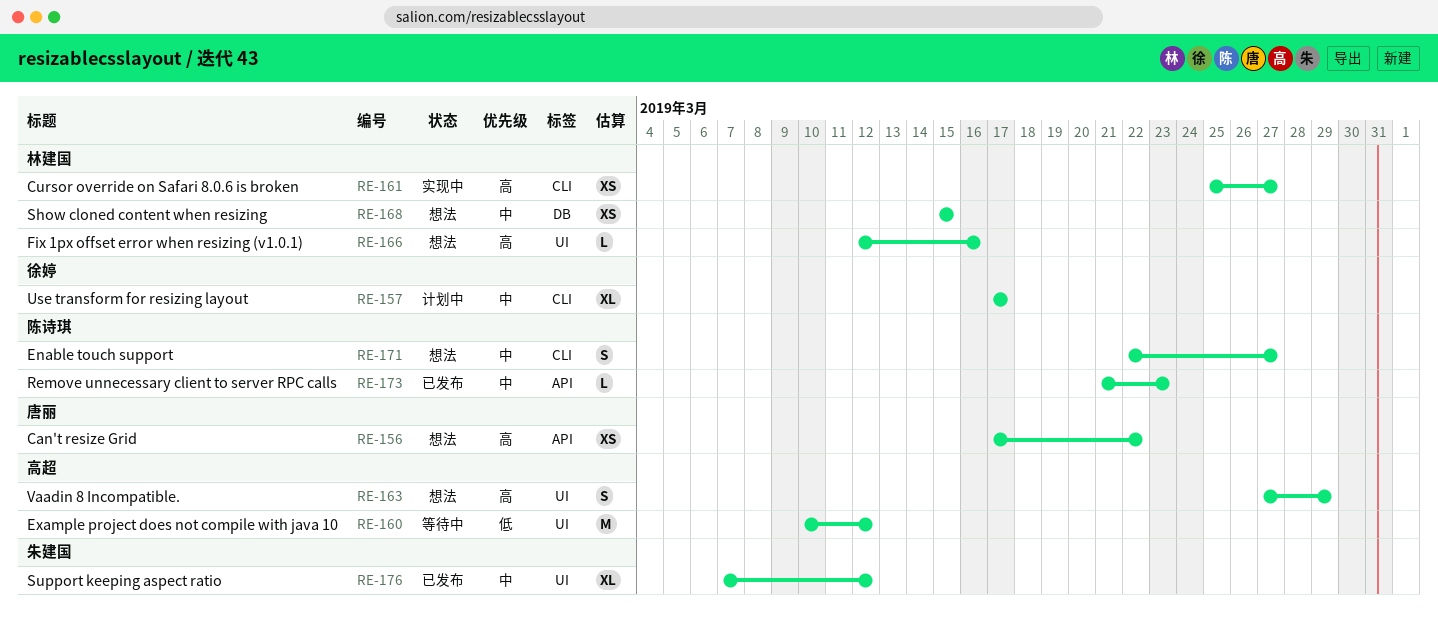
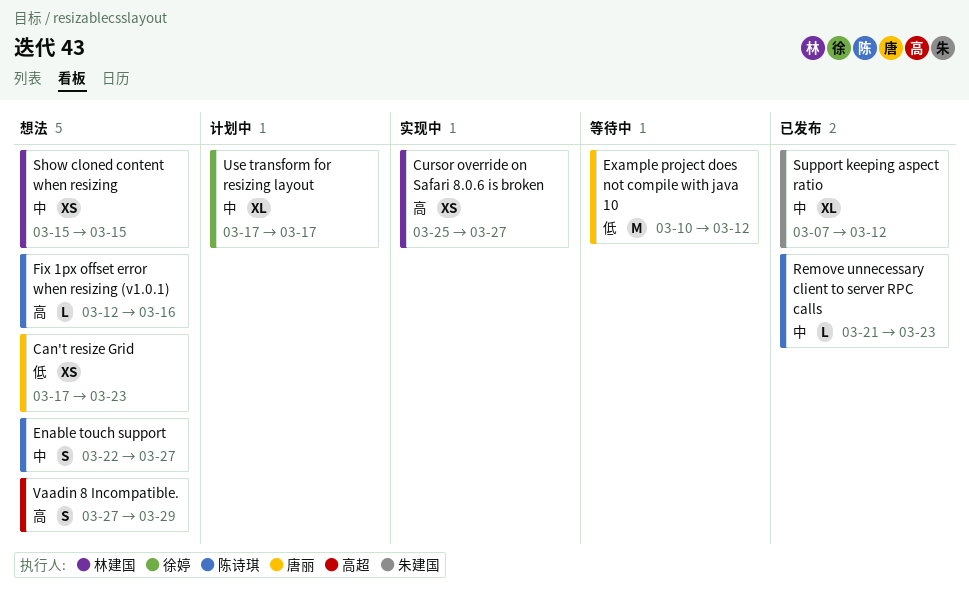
Can't resize Grid, priority: 高 -> 低
Can't resize Grid, due: Mar 22 -> Mar 23
Example project does not compile with java 10, owner: 高超 -> 唐丽
Fix 1px offset error when resizing (v1.0.1), owner: 林建国 -> 陈诗琪

